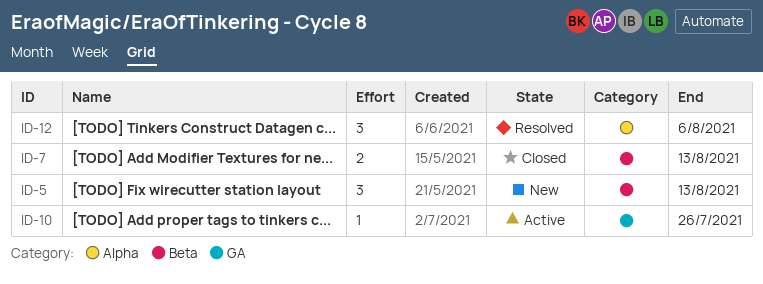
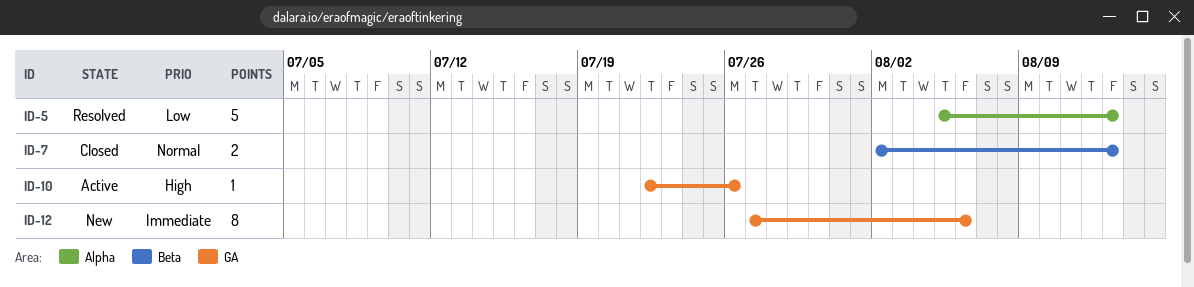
ID-5, status: New -> Resolved
ID-5, label: Beta -> Alpha
ID-5, estimate: 3 -> 5
ID-12, status: Resolved -> New
ID-12, label: Alpha -> GA
ID-12, estimate: 3 -> 8

